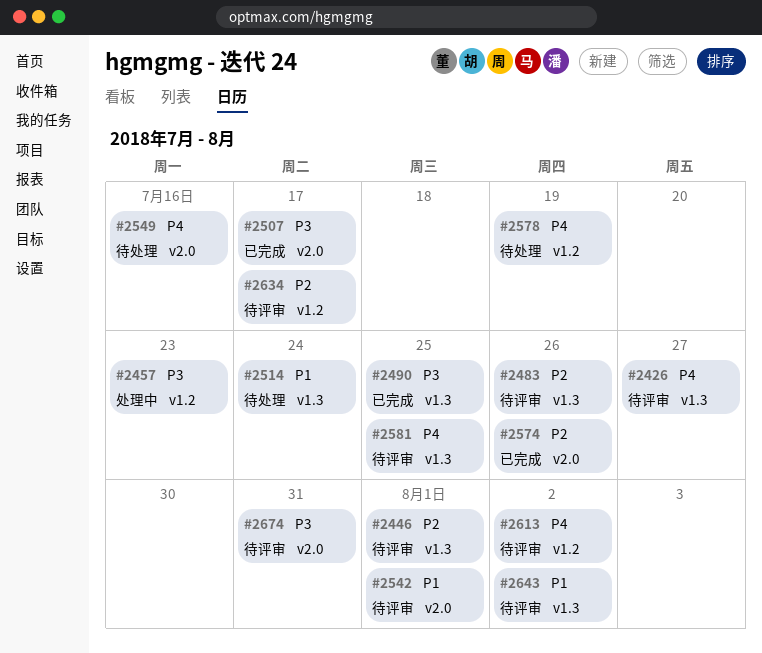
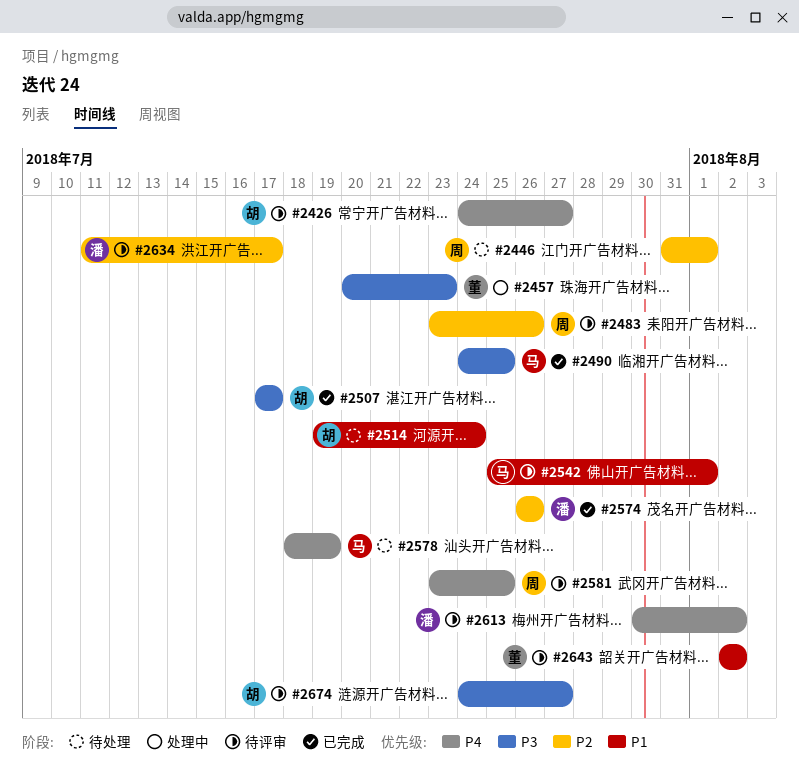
#2446, status: 待评审 -> 待处理
#2549: present -> none
#2674, due: Jul 31 -> Jul 27

